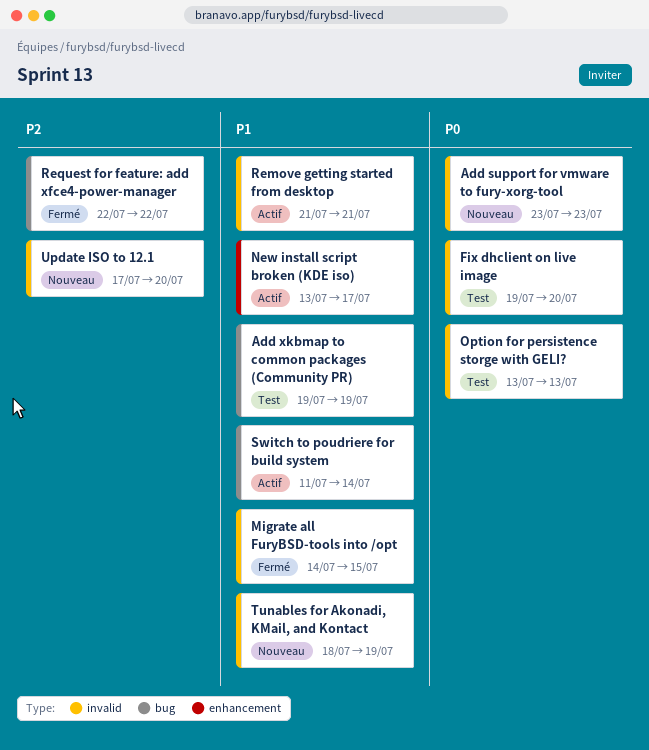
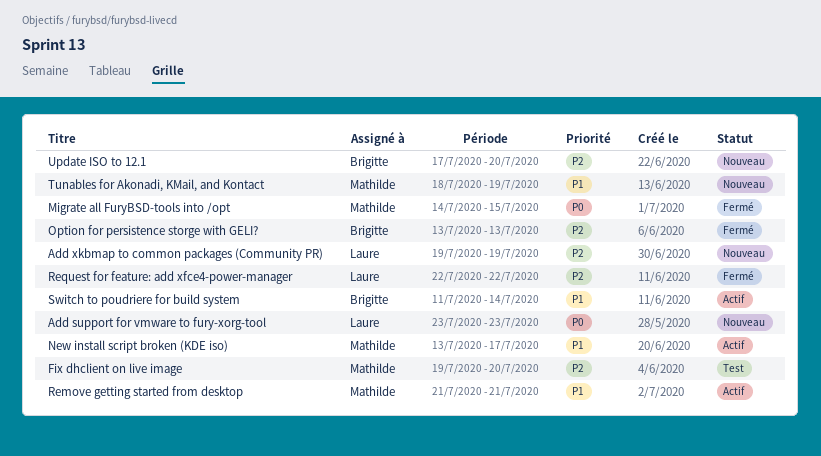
Add xkbmap to common packages (Community PR), status: Test -> Nouveau
Add xkbmap to common packages (Community PR), priority: P1 -> P2
Fix dhclient on live image, priority: P0 -> P2
Migrate all FuryBSD-tools into /opt, priority: P1 -> P0
Option for persistence storge with GELI?, status: Test -> Fermé
Option for persistence storge with GELI?, priority: P0 -> P2

